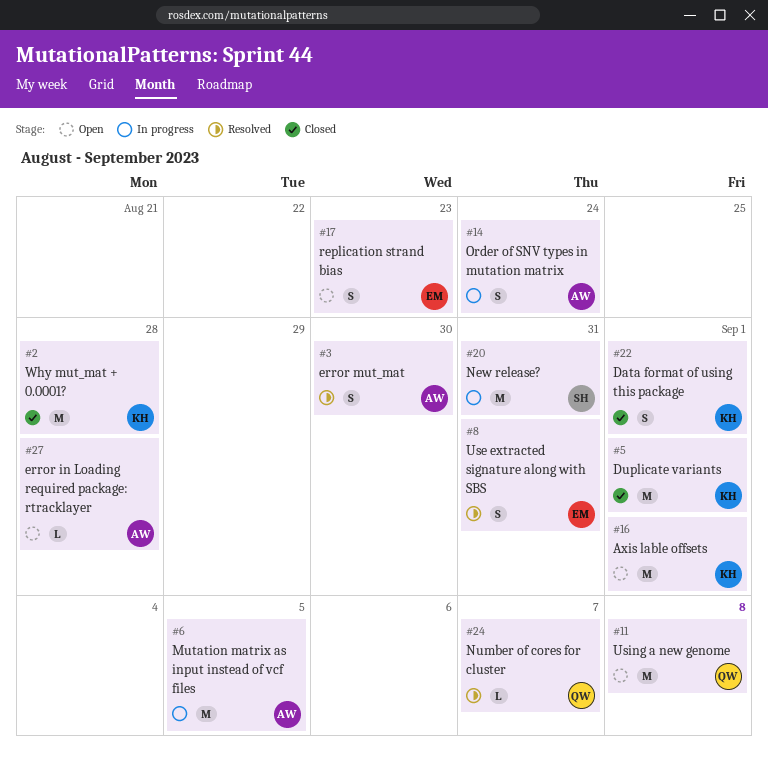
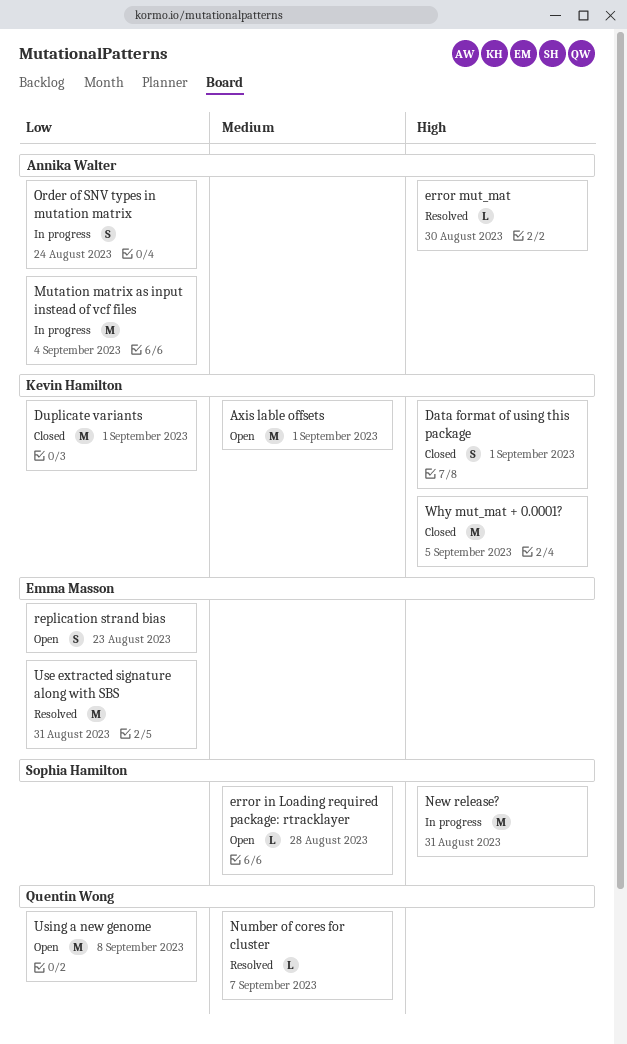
error in Loading required package: rtracklayer, owner: Annika Walter -> Sophia Hamilton
error mut_mat, estimate: S -> L
Mutation matrix as input instead of vcf files, due: Sep 5 -> Sep 4
Use extracted signature along with SBS, estimate: S -> M
Why mut_mat + 0.0001?, due: Aug 28 -> Sep 5

